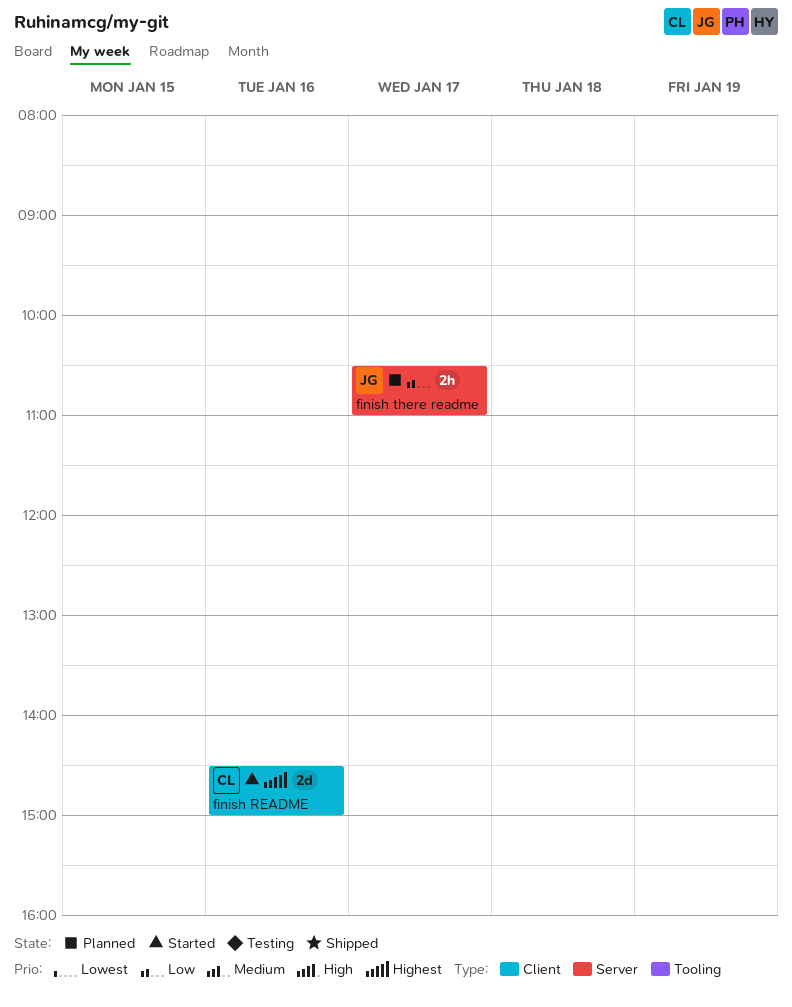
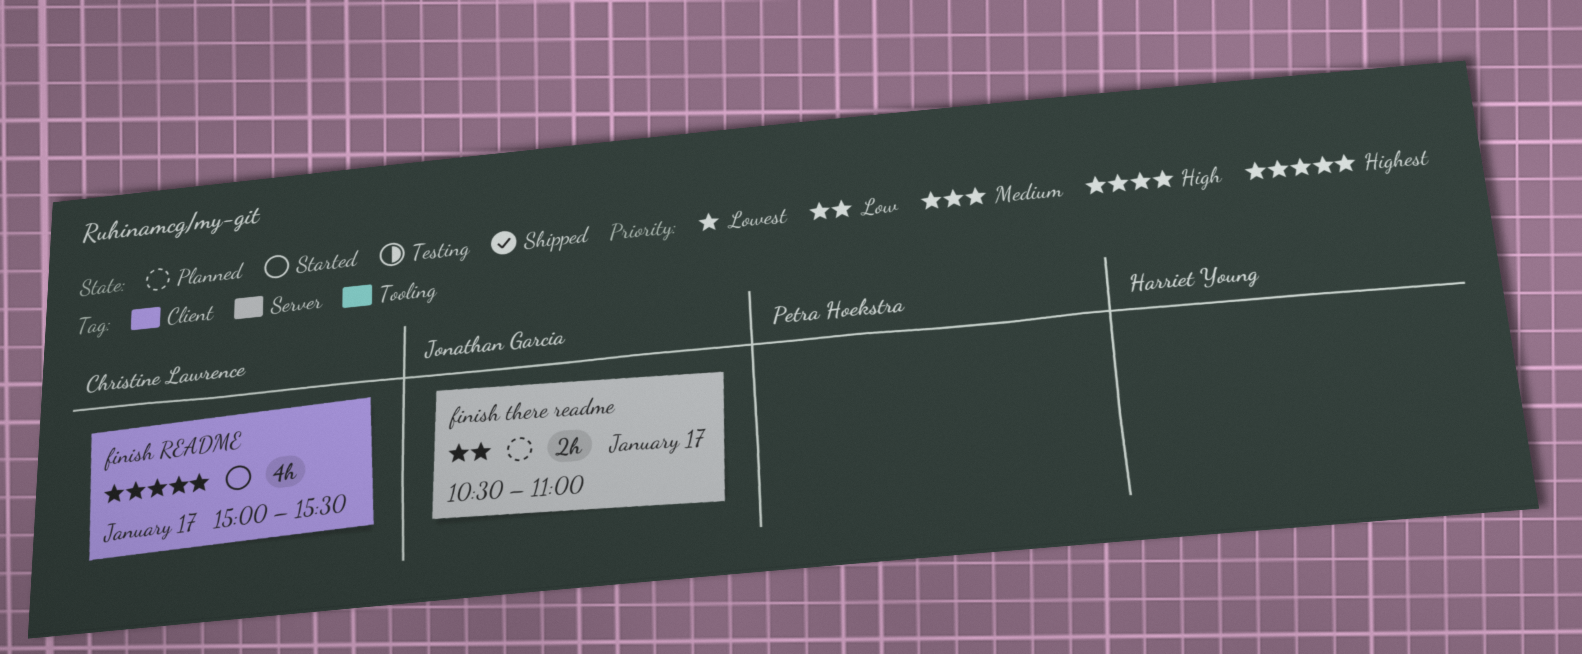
finish README, estimate: 2d -> 4h
finish README, day: Jan 16 -> Jan 17
finish README, begins: 14:30 -> 15:00
finish README, ends: 15:00 -> 15:30

